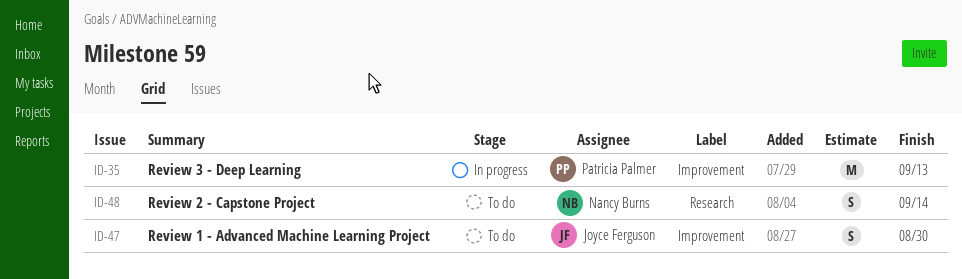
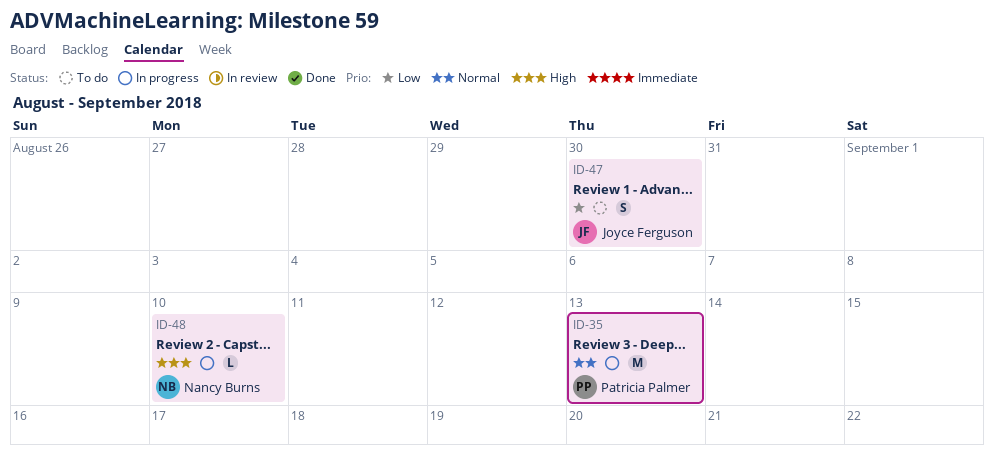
ID-48, status: To do -> In progress
ID-48, estimate: S -> L
ID-48, due: Sep 14 -> Sep 10

